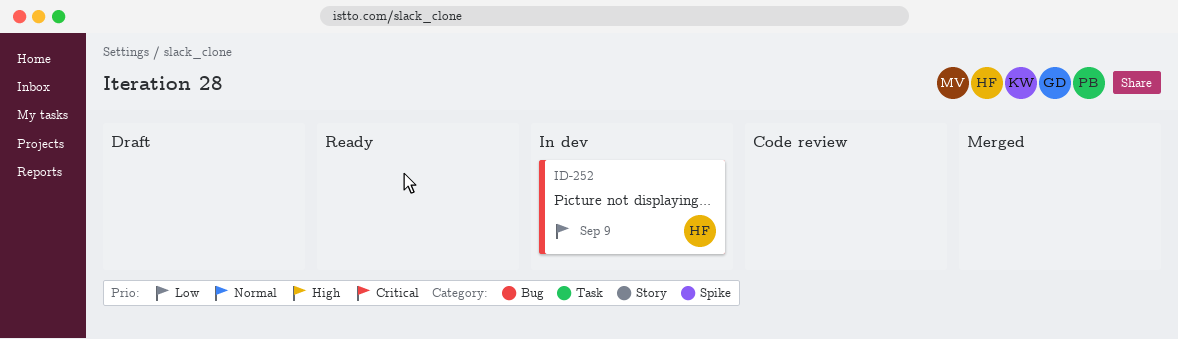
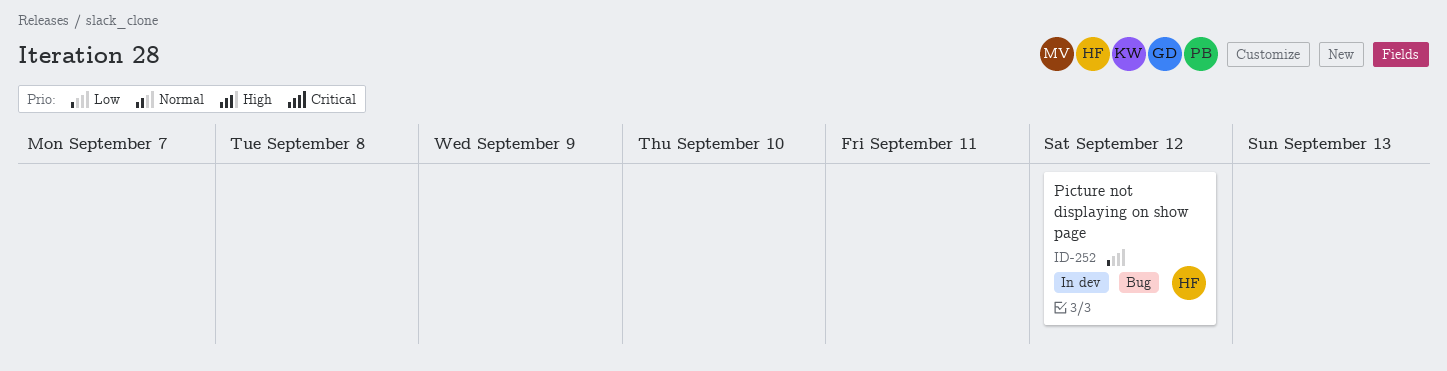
ID-252, due: Sep 9 -> Sep 12

